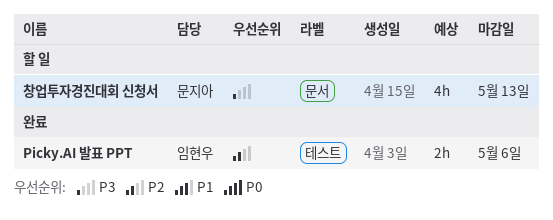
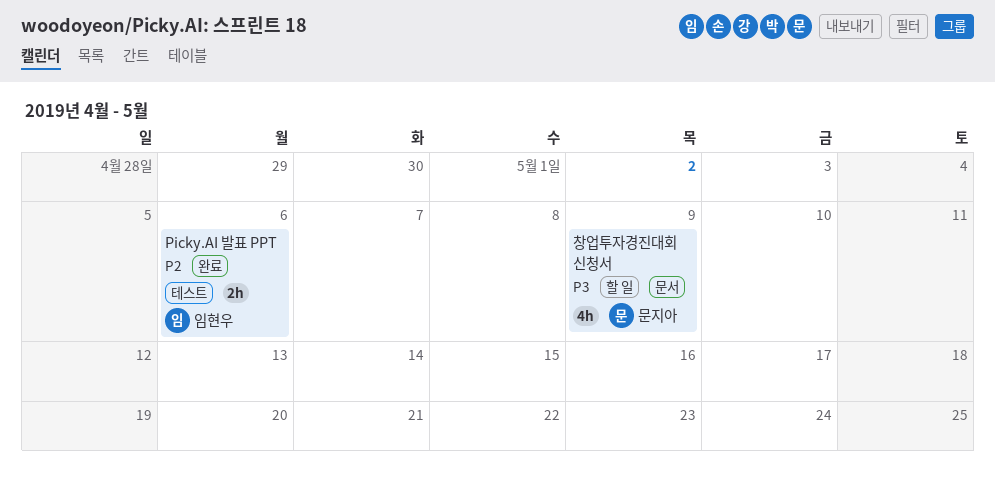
창업투자경진대회 신청서, due: May 13 -> May 9

